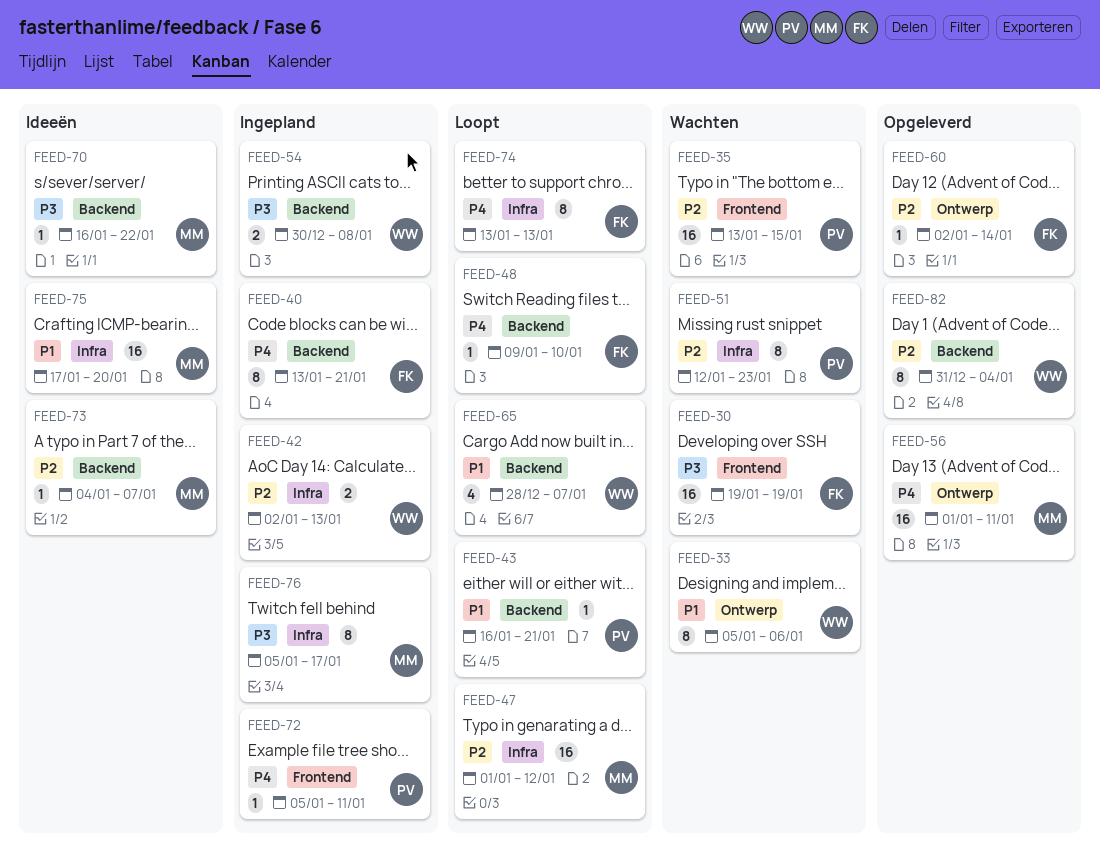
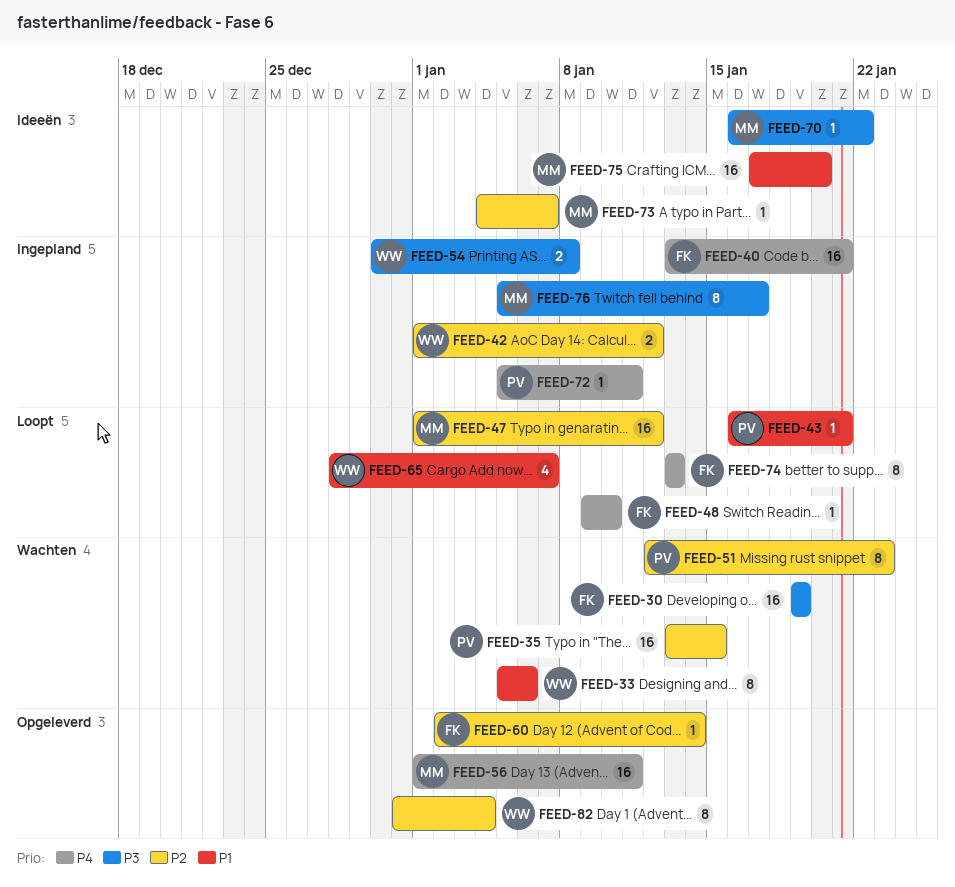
FEED-40, estimate: 8 -> 16
FEED-42, start: Jan 2 -> Jan 1
FEED-42, due: Jan 13 -> Jan 12

